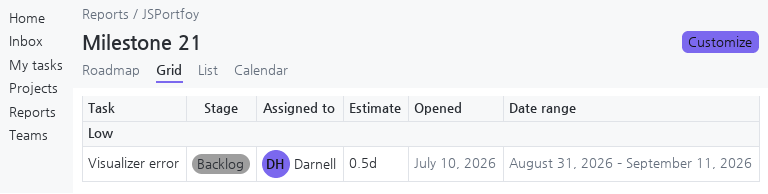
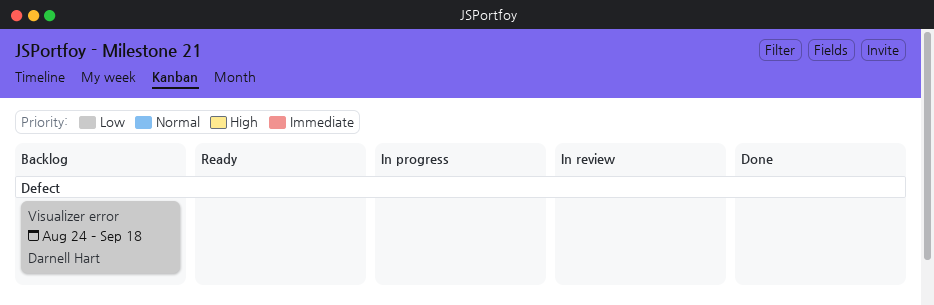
Visualizer error, start: Aug 31 -> Aug 24
Visualizer error, due: Sep 11 -> Sep 18

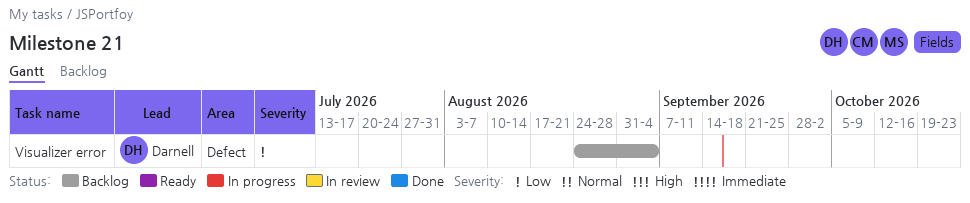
Visualizer error, due: Sep 18 -> Sep 4

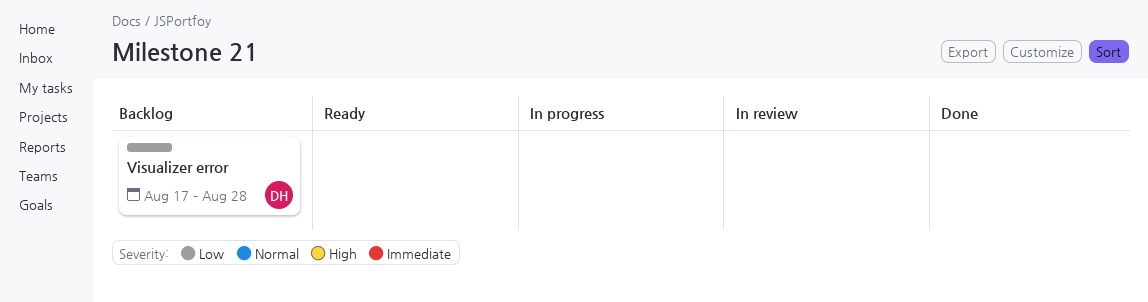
Visualizer error, start: Aug 24 -> Aug 17
Visualizer error, due: Sep 4 -> Aug 28

